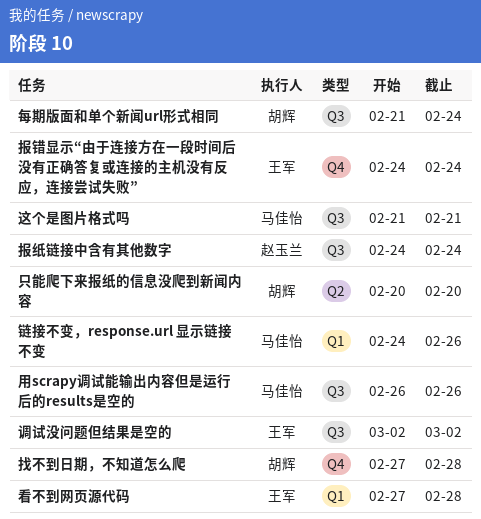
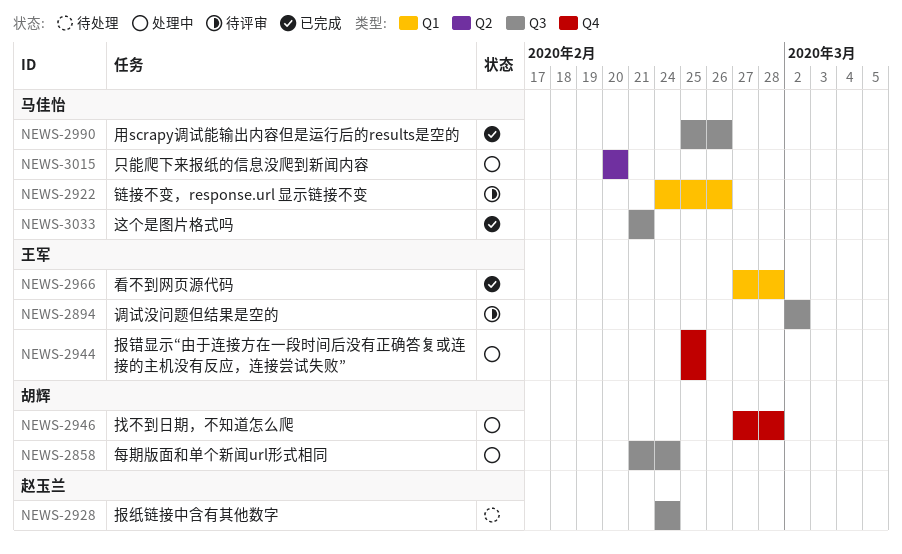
只能爬下来报纸的信息没爬到新闻内容, owner: 胡辉 -> 马佳怡
报错显示“由于连接方在一段时间后没有正确答复或连接的主机没有反应，连接尝试失败”, start: Feb 24 -> Feb 25
报错显示“由于连接方在一段时间后没有正确答复或连接的主机没有反应，连接尝试失败”, due: Feb 24 -> Feb 25
用scrapy调试能输出内容但是运行后的results是空的, start: Feb 26 -> Feb 25

